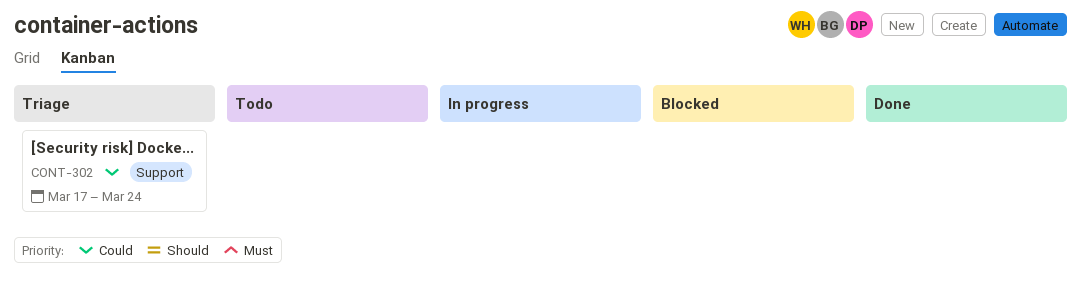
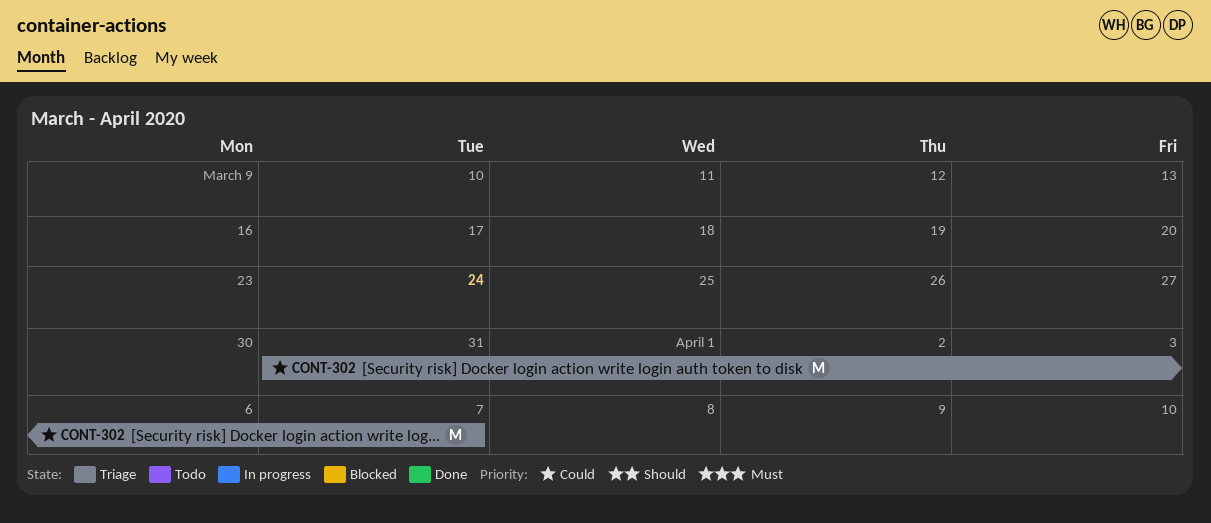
CONT-302, start: Mar 17 -> Mar 31
CONT-302, due: Mar 24 -> Apr 7

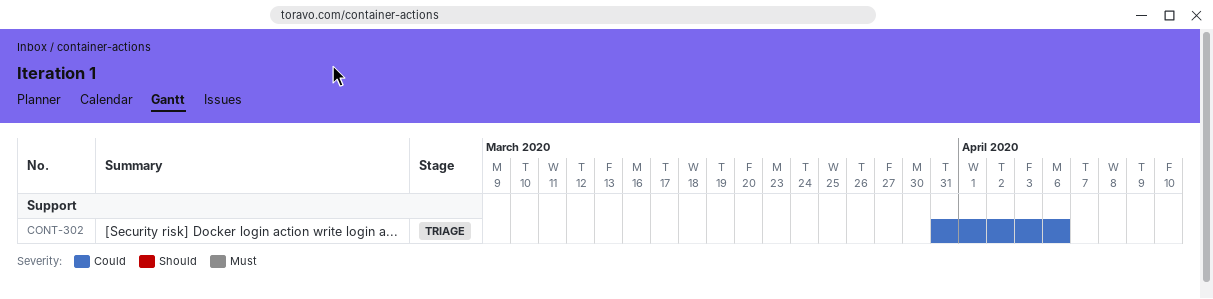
CONT-302, due: Apr 7 -> Apr 6

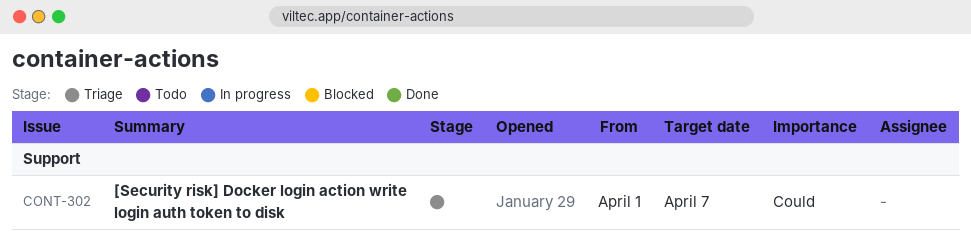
CONT-302, start: Mar 31 -> Apr 1
CONT-302, due: Apr 6 -> Apr 7

